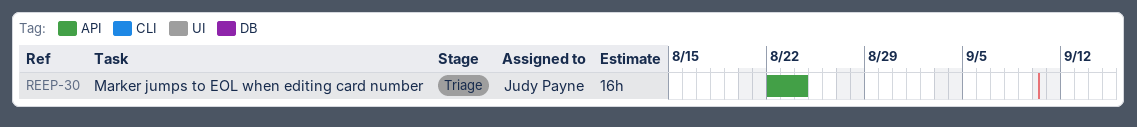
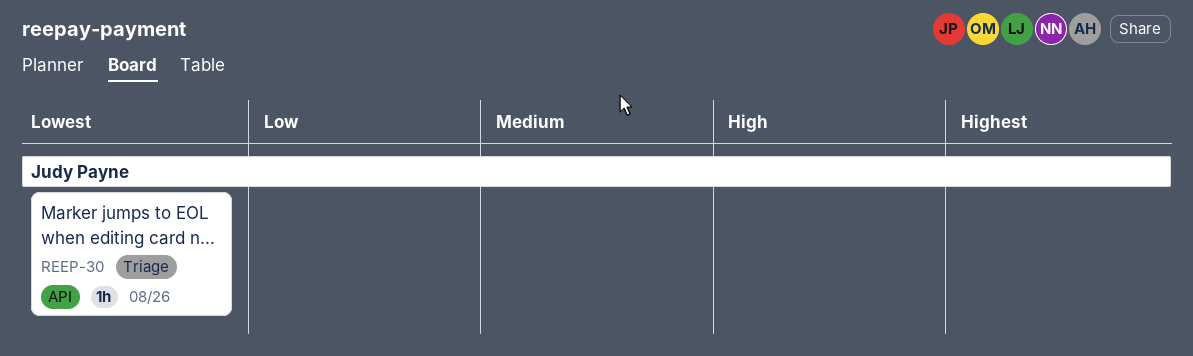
REEP-30, estimate: 16h -> 1h
REEP-30, due: Aug 24 -> Aug 26

